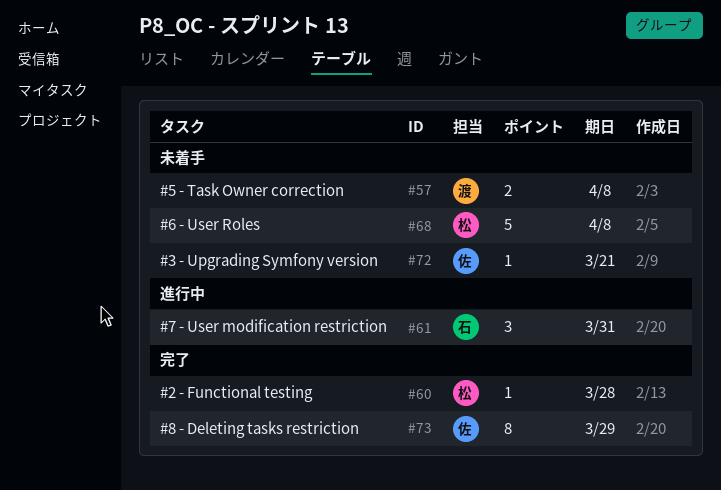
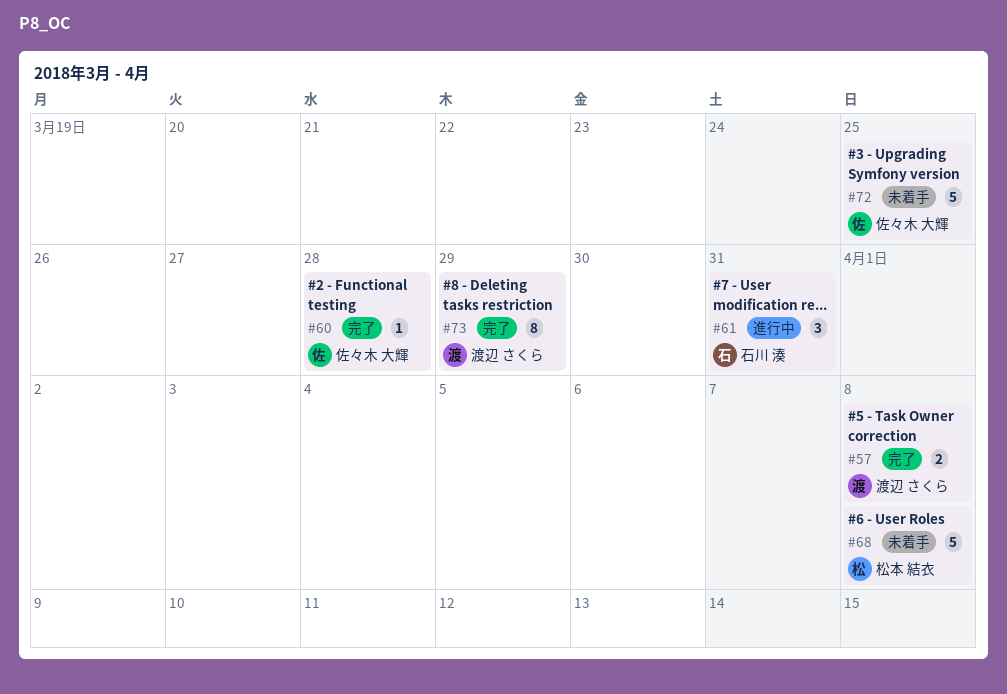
#57, status: 未着手 -> 完了
#60, owner: 松本 結衣 -> 佐々木 大輝
#72, estimate: 1 -> 5
#72, due: Mar 21 -> Mar 25
#73, owner: 佐々木 大輝 -> 渡辺 さくら

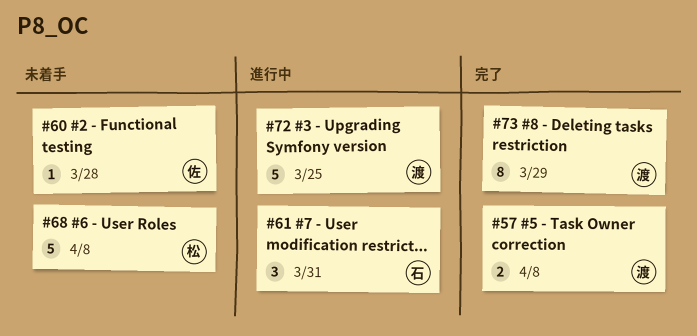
#60, status: 完了 -> 未着手
#72, status: 未着手 -> 進行中
#72, owner: 佐々木 大輝 -> 渡辺 さくら

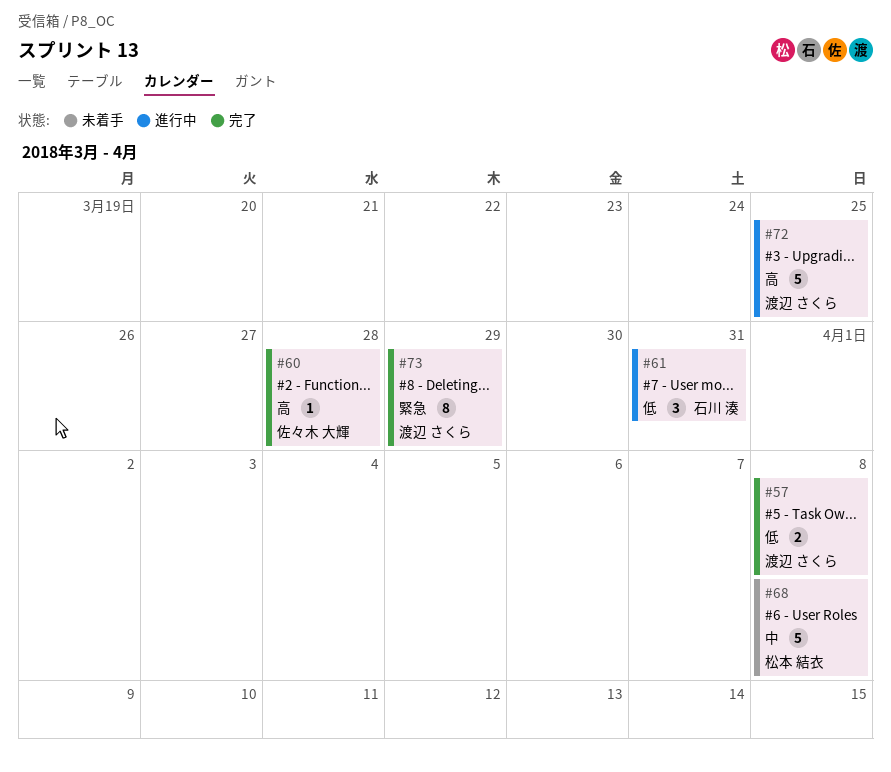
#60, status: 未着手 -> 完了

